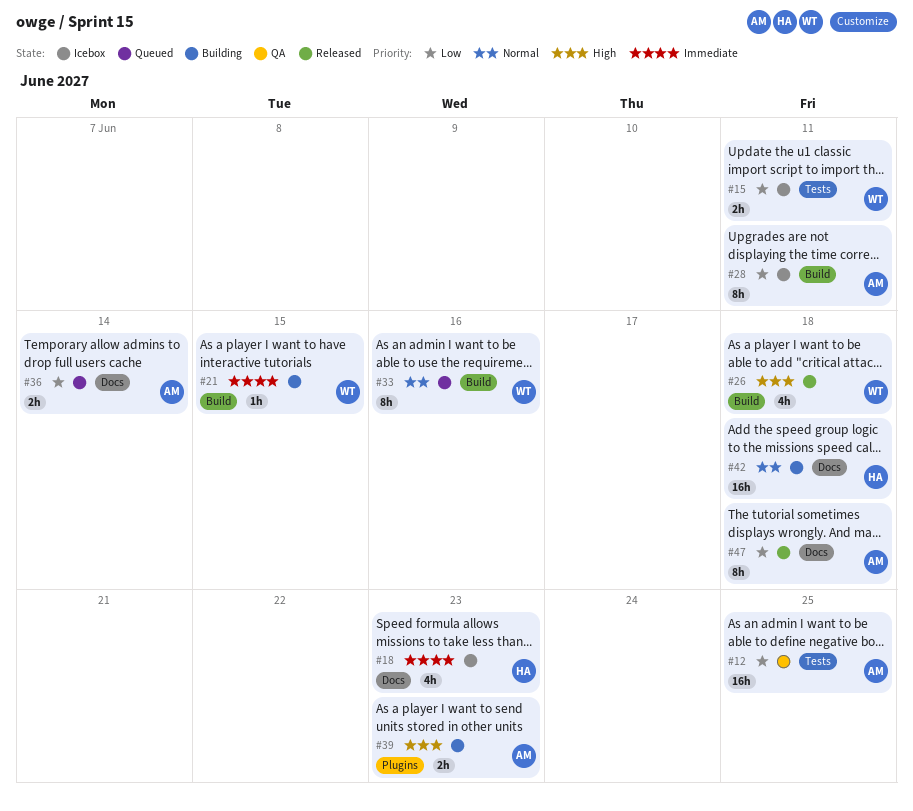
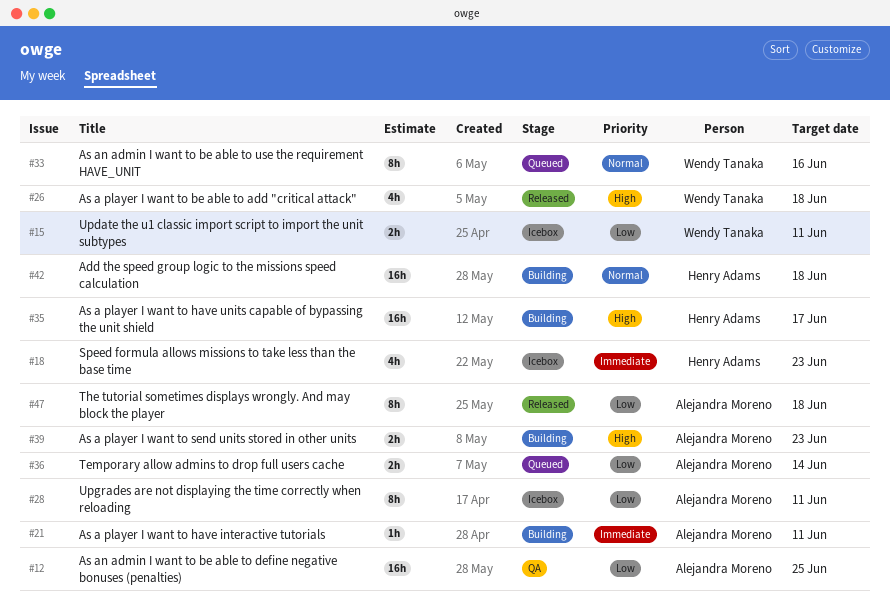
#21, owner: Wendy Tanaka -> Alejandra Moreno
#21, due: Jun 15 -> Jun 11
#35: none -> present

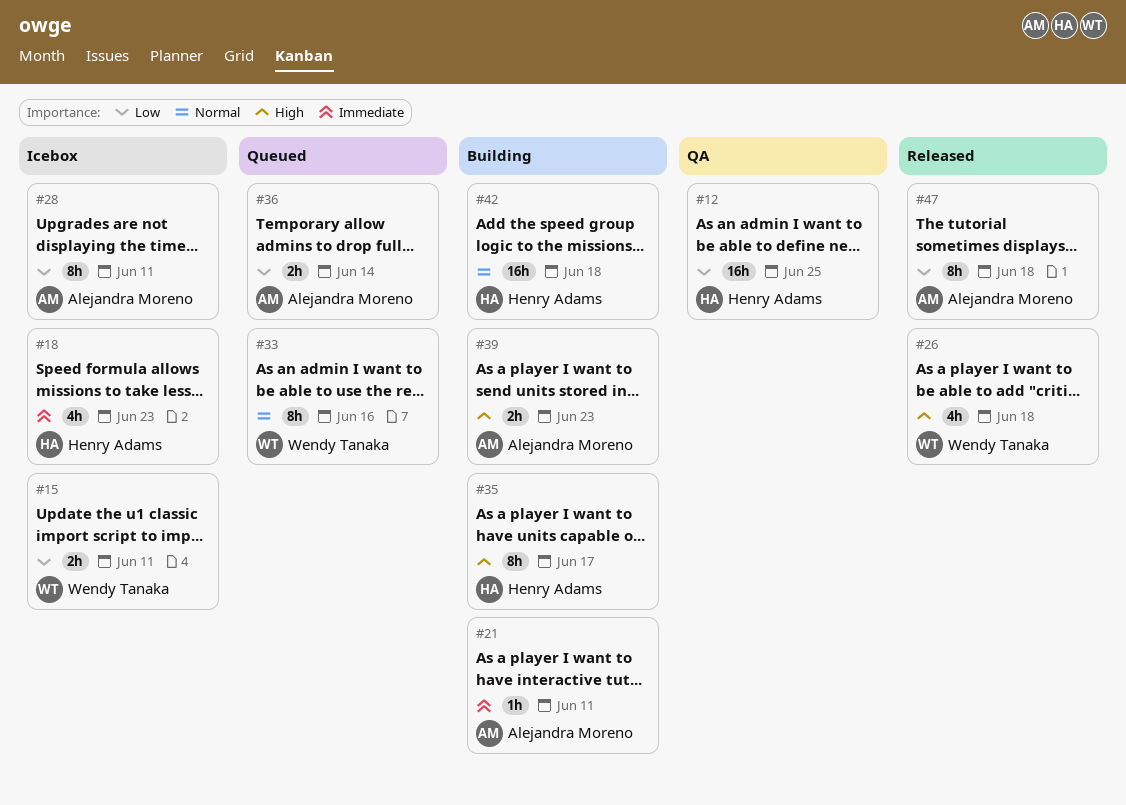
#12, owner: Alejandra Moreno -> Henry Adams
#35, estimate: 16h -> 8h

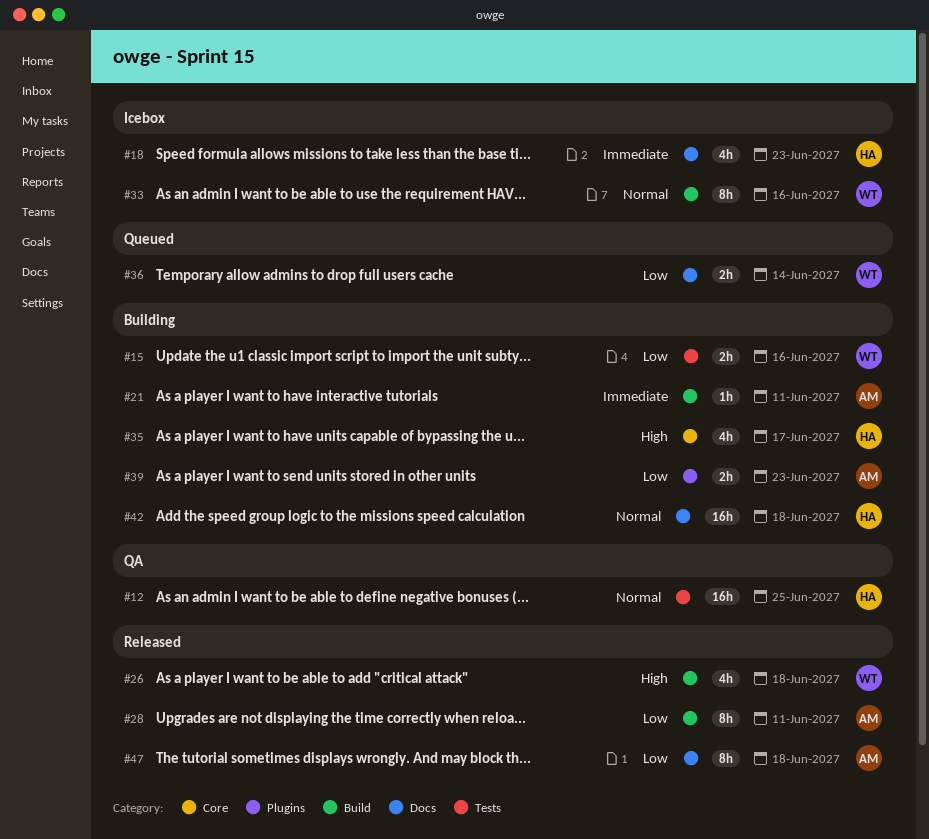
#12, priority: Low -> Normal
#15, status: Icebox -> Building
#15, due: Jun 11 -> Jun 16
#28, status: Icebox -> Released
#33, status: Queued -> Icebox
#35, estimate: 8h -> 4h
#36, owner: Alejandra Moreno -> Wendy Tanaka
#39, priority: High -> Low

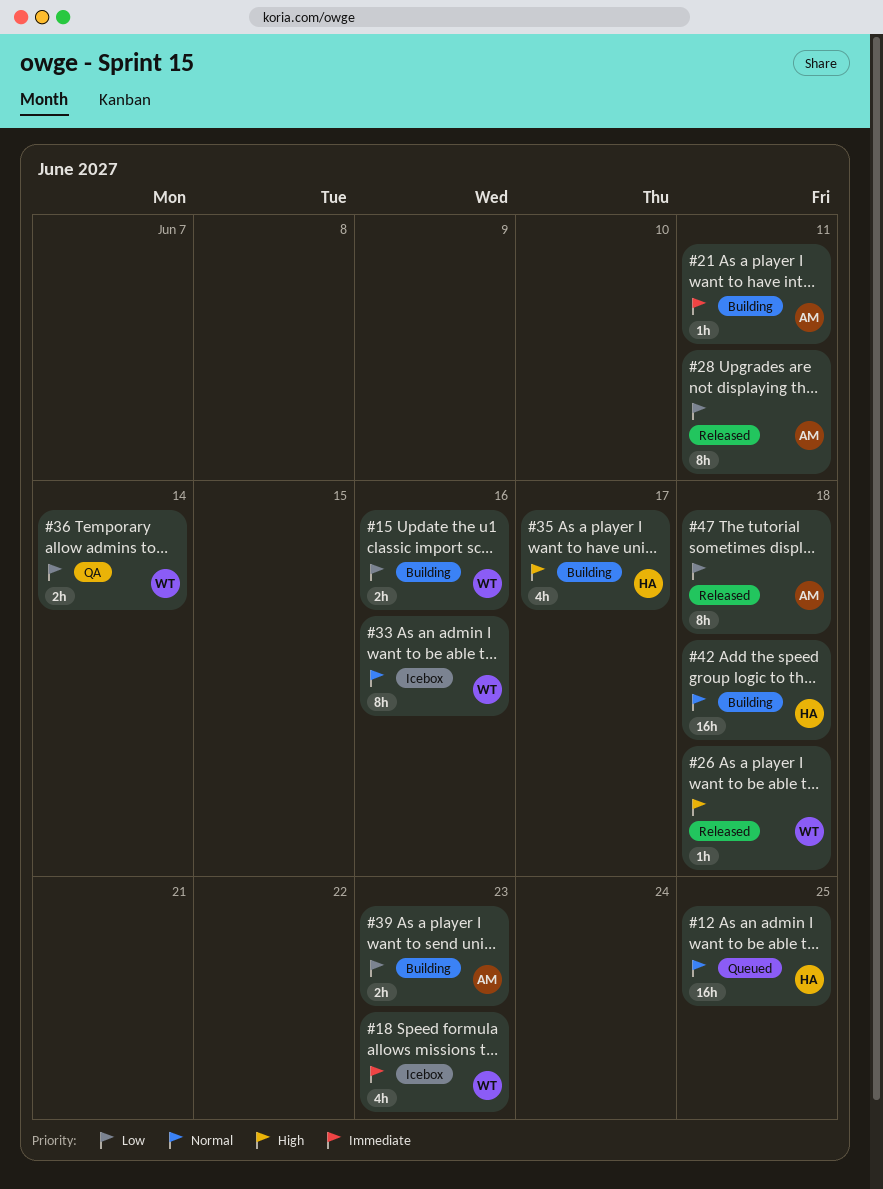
#12, status: QA -> Queued
#18, owner: HA -> WT
#26, estimate: 4h -> 1h
#36, status: Queued -> QA

